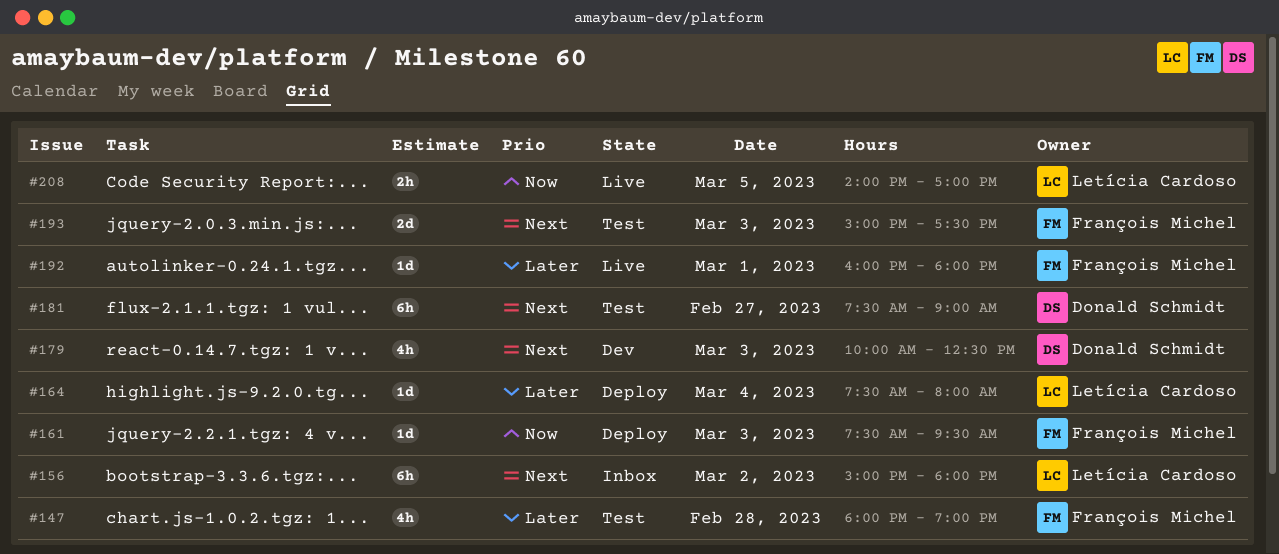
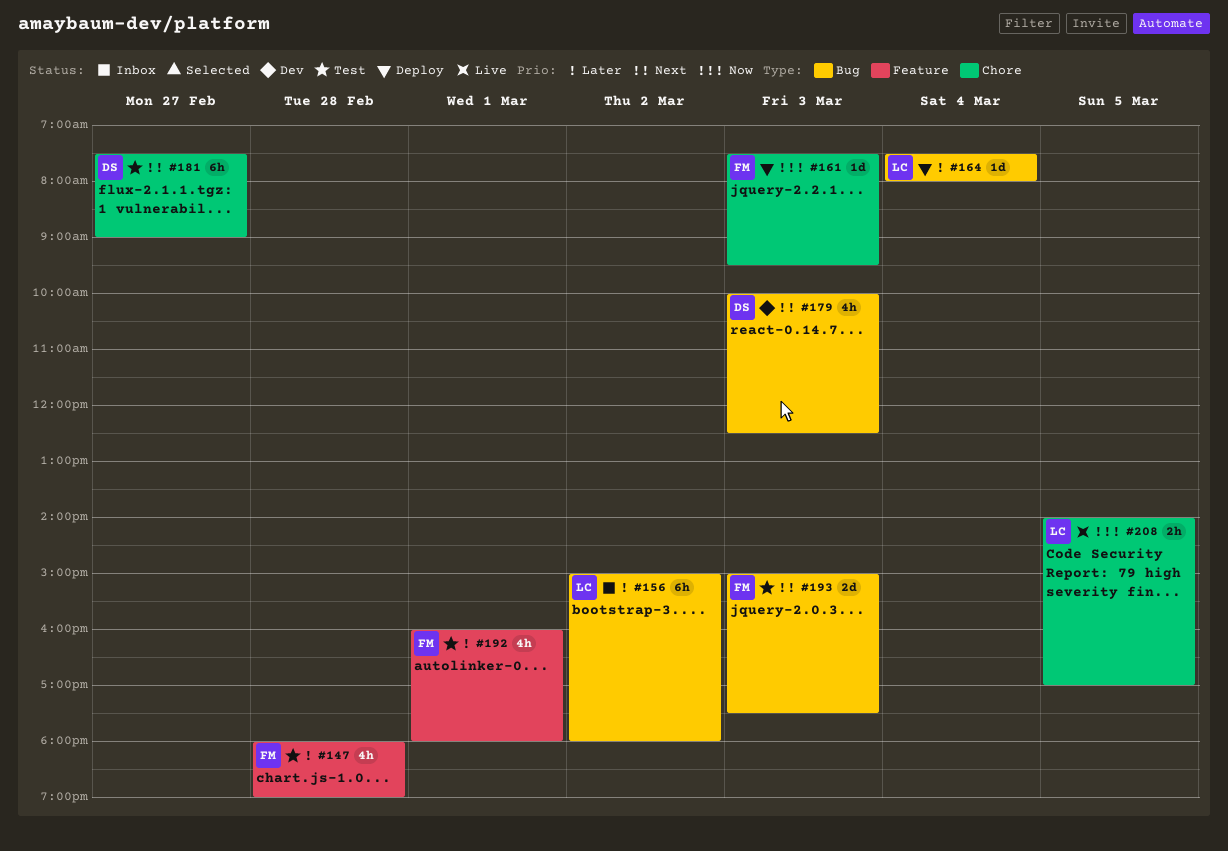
#156, priority: Next -> Later
#192, status: Live -> Test
#192, estimate: 1d -> 4h

